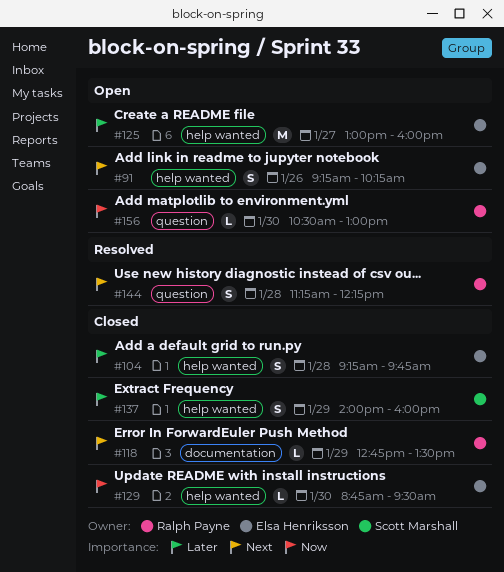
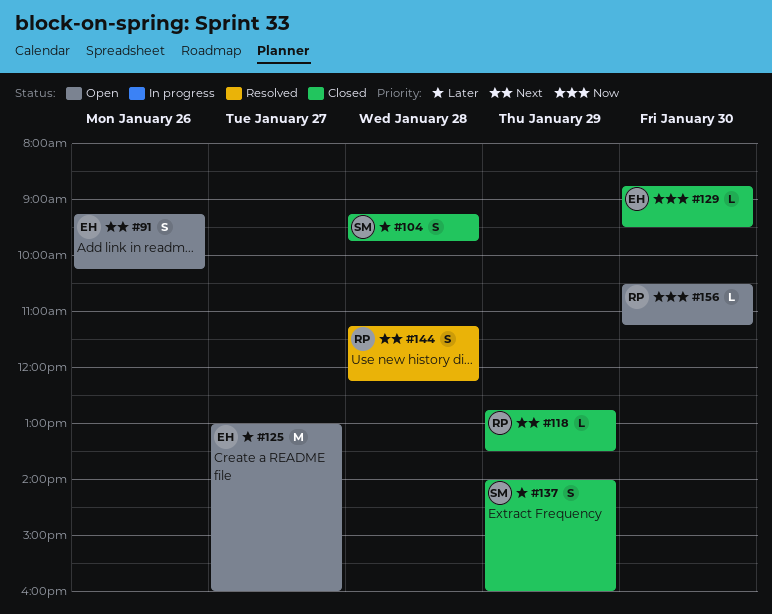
#104, owner: Elsa Henriksson -> Scott Marshall
#156, ends: 13:00 -> 11:15

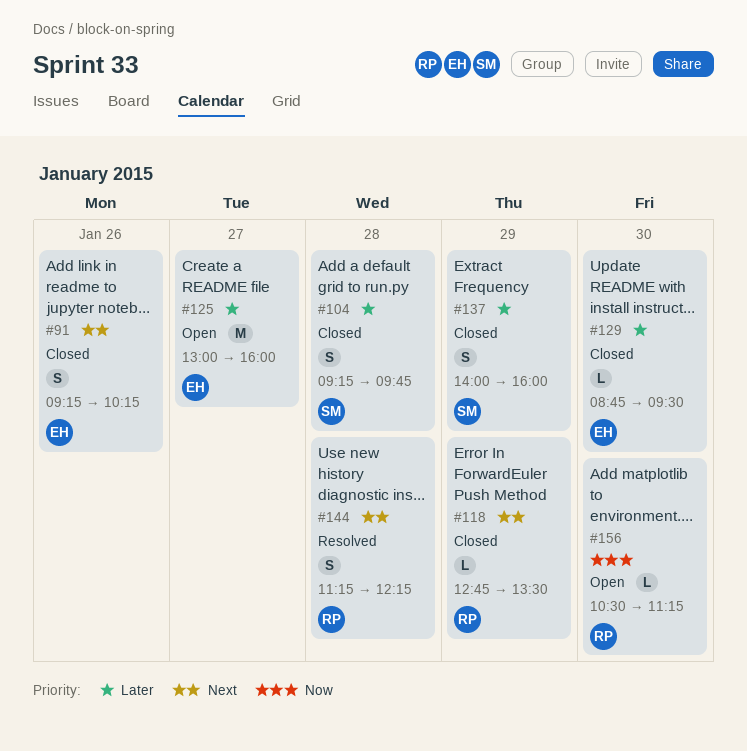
#91, status: Open -> Closed
#129, priority: Now -> Later

